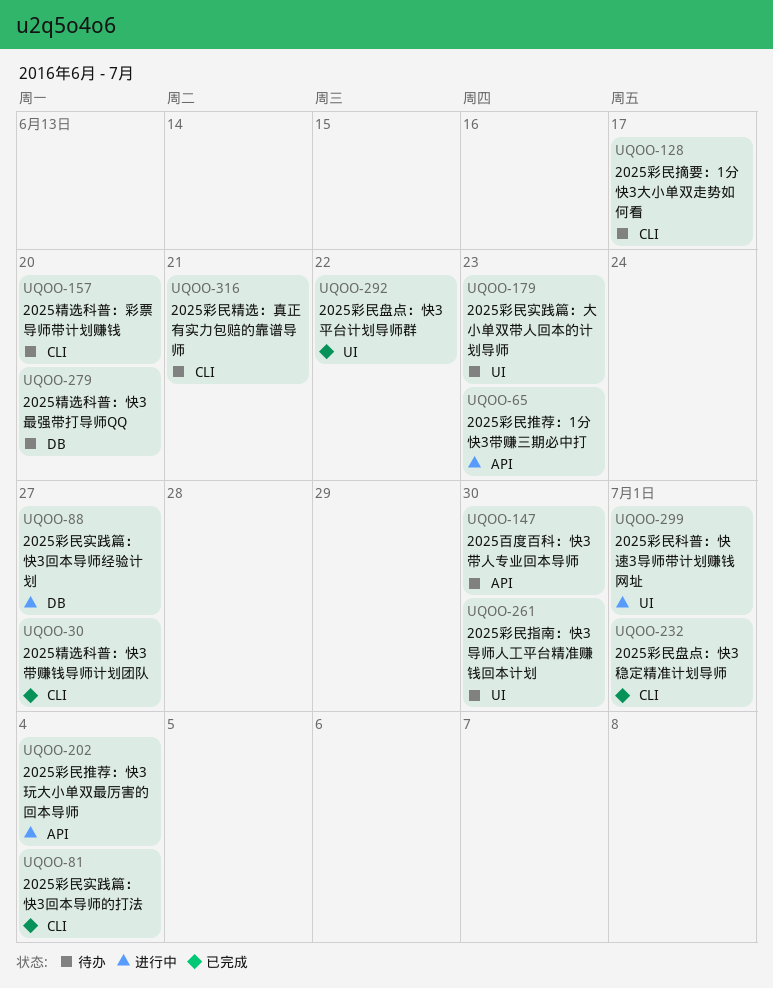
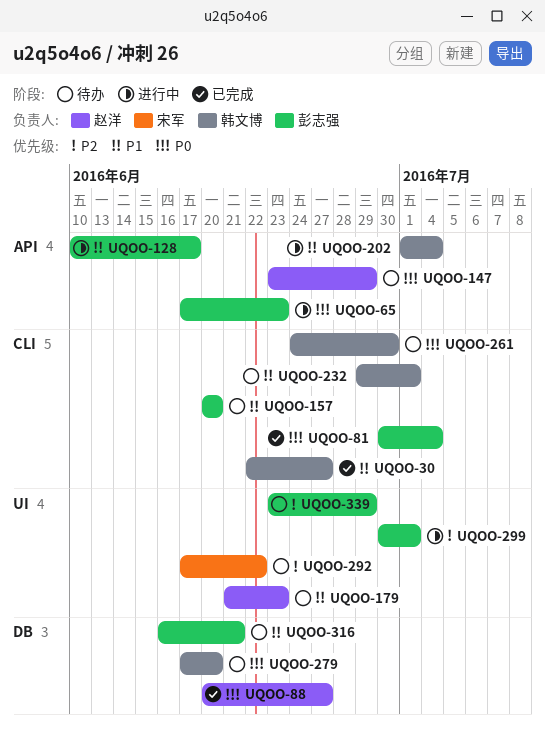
UQOO-88, status: 进行中 -> 已完成
UQOO-128, status: 待办 -> 进行中
UQOO-128, label: CLI -> API
UQOO-147, due: Jun 30 -> Jun 29
UQOO-232, status: 已完成 -> 待办
UQOO-261, label: UI -> CLI
UQOO-292, status: 已完成 -> 待办
UQOO-316, label: CLI -> DB
UQOO-339: none -> present

